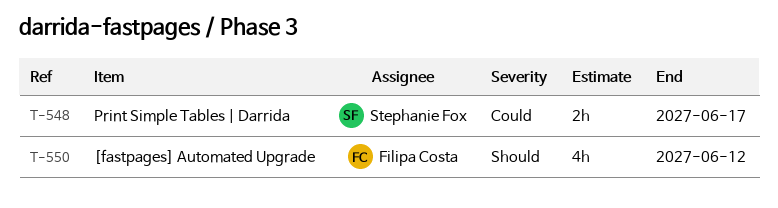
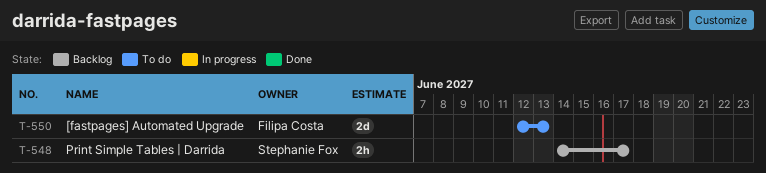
T-550, estimate: 4h -> 2d
T-550, due: Jun 12 -> Jun 13

